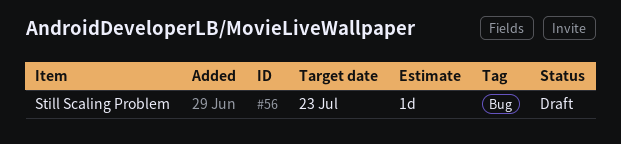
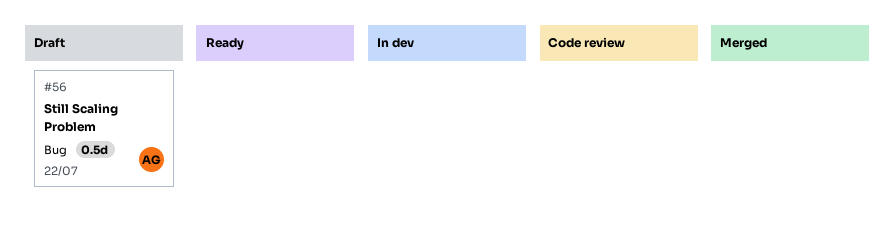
#56, estimate: 1d -> 0.5d
#56, due: Jul 23 -> Jul 22

